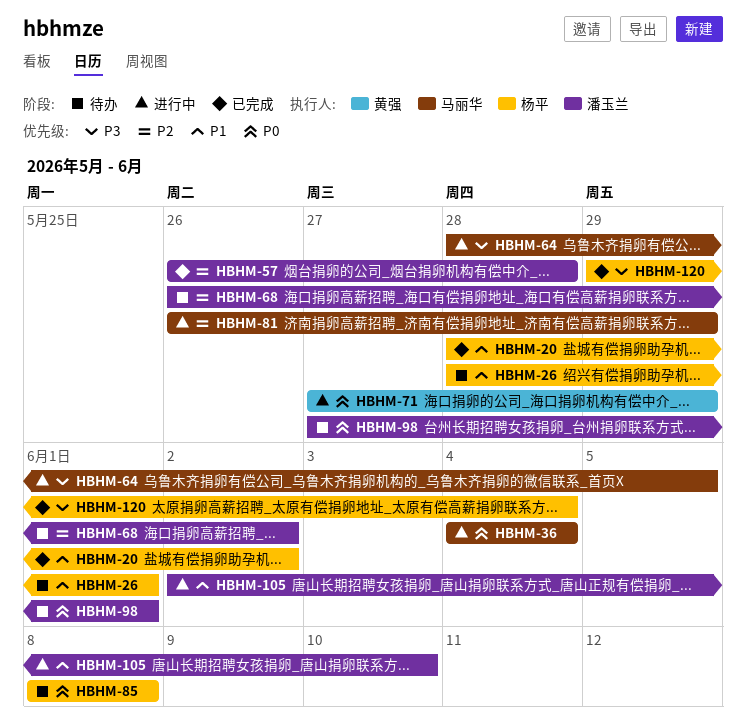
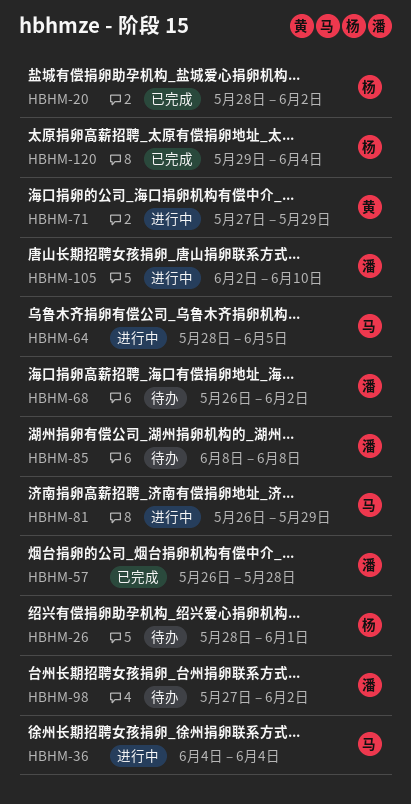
HBHM-85, owner: 杨平 -> 潘玉兰
HBHM-98, due: Jun 1 -> Jun 2

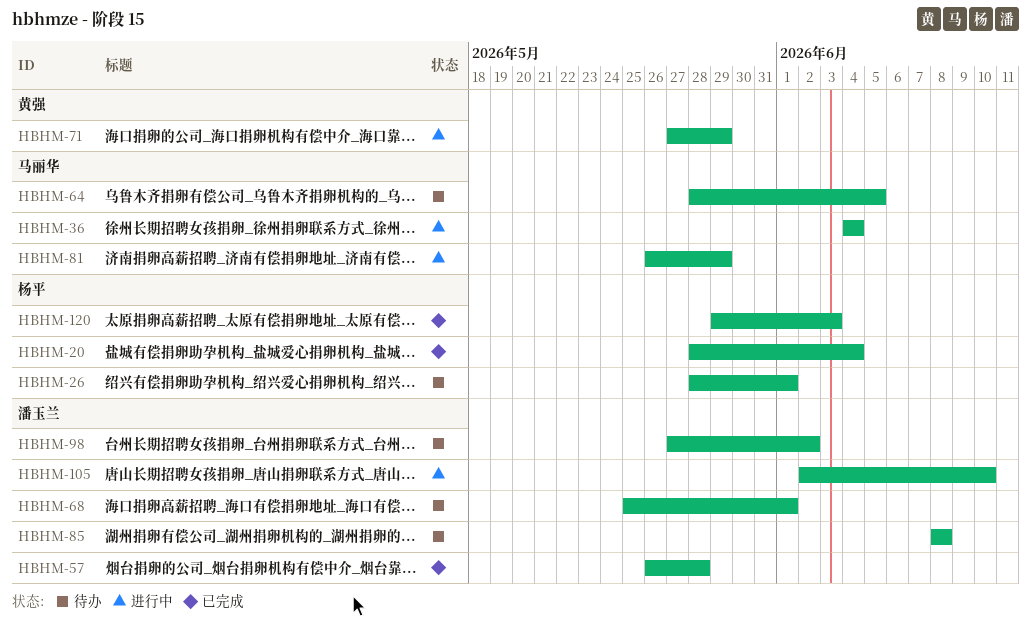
HBHM-20, due: Jun 2 -> Jun 4
HBHM-64, status: 进行中 -> 待办
HBHM-68, start: May 26 -> May 25
HBHM-68, due: Jun 2 -> Jun 1
HBHM-120, due: Jun 4 -> Jun 3

